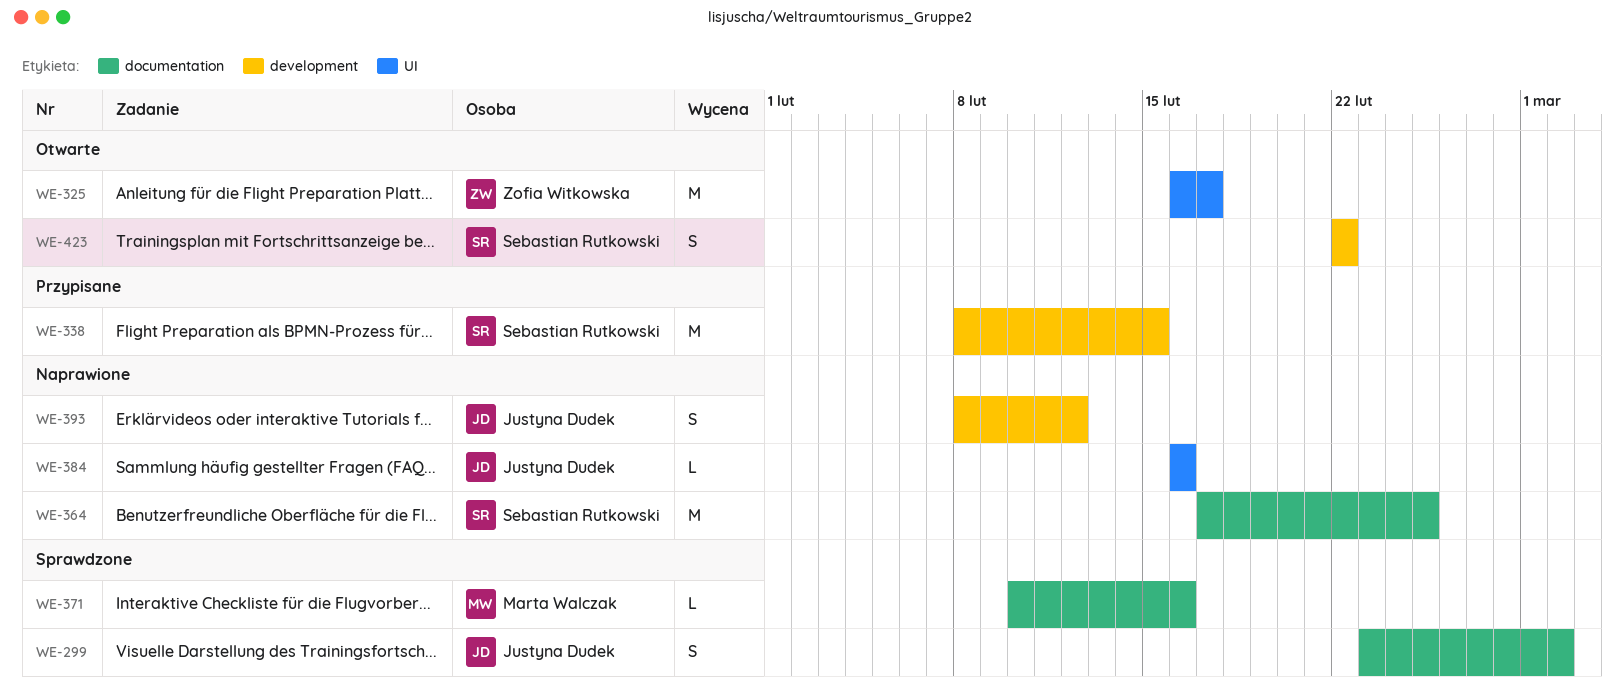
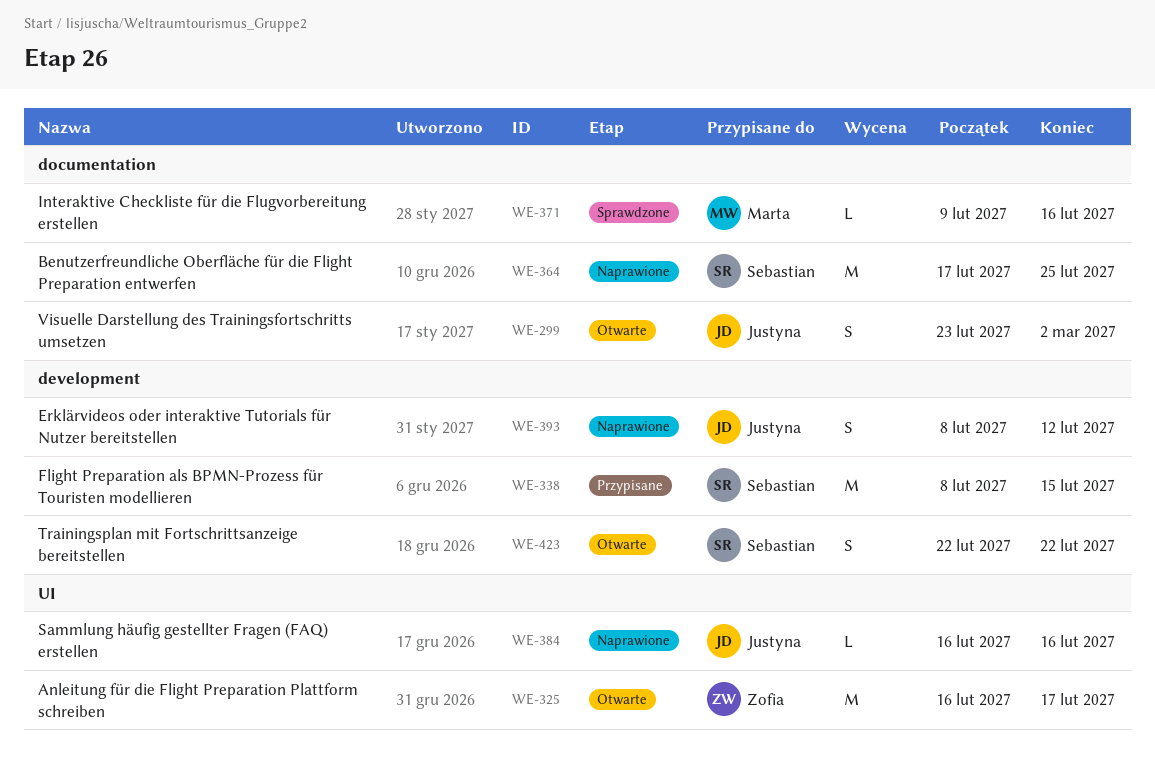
WE-299, status: Sprawdzone -> Otwarte
WE-371, start: Feb 10 -> Feb 9

